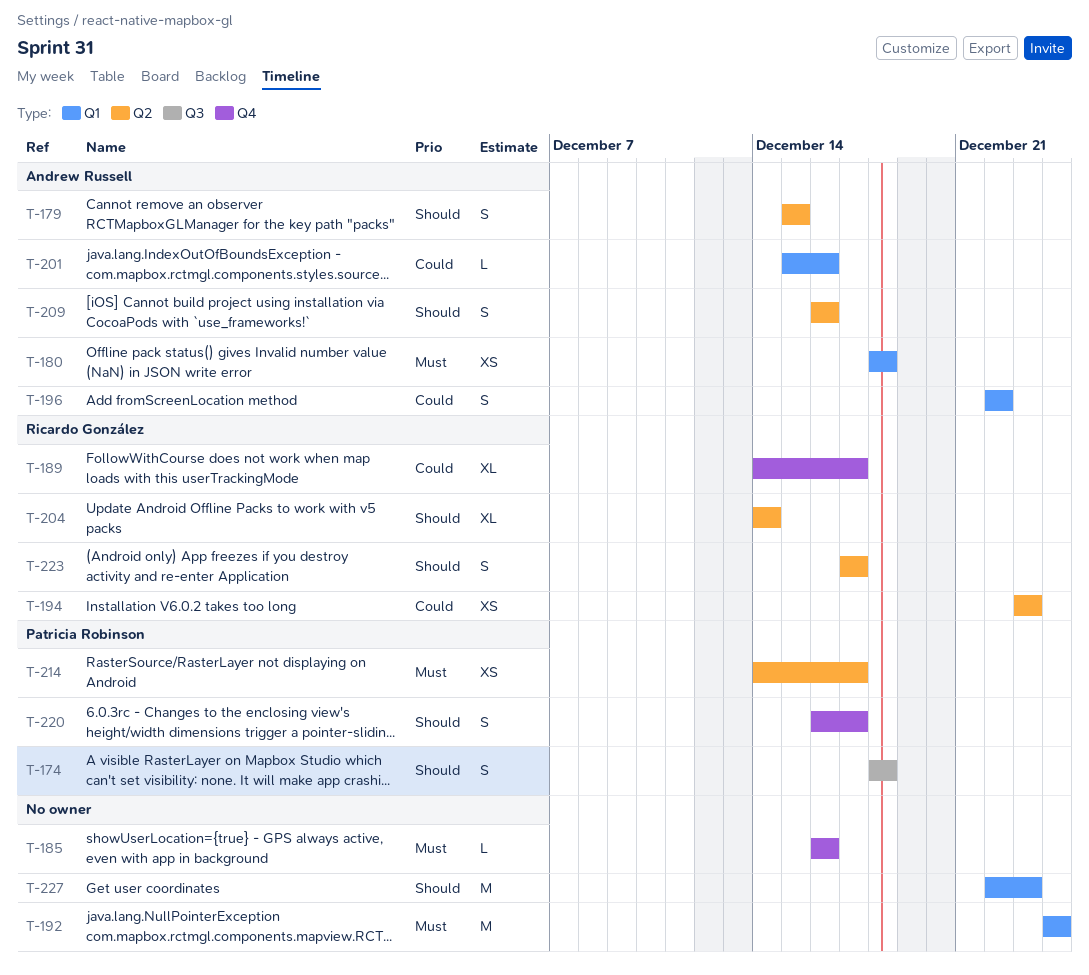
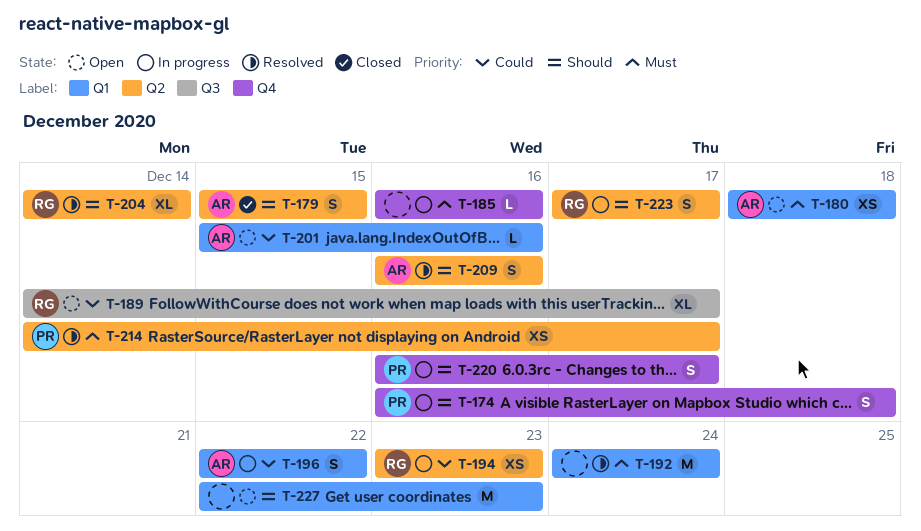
T-174, label: Q3 -> Q4
T-174, start: Dec 18 -> Dec 16
T-189, label: Q4 -> Q3

